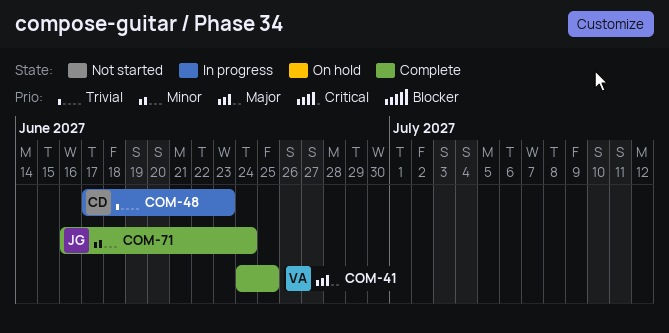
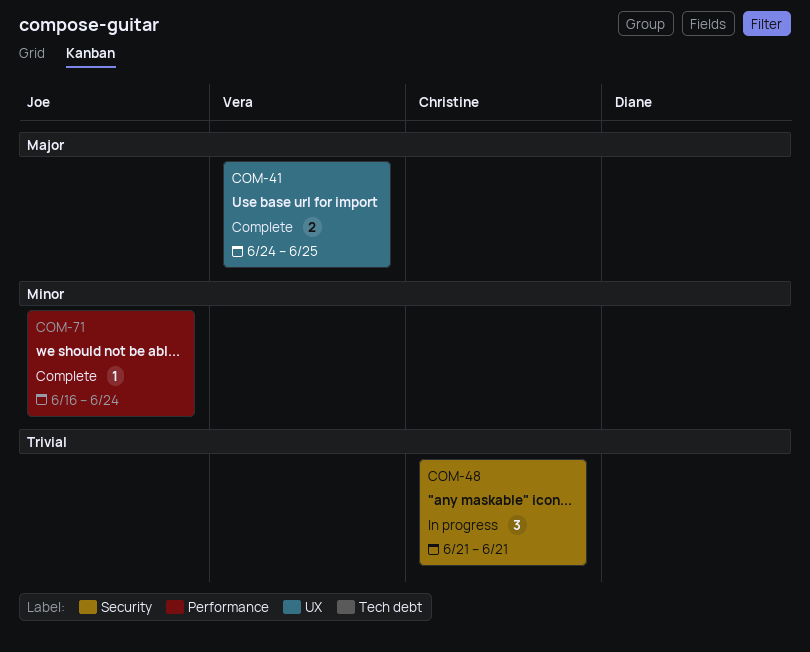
COM-48, start: Jun 17 -> Jun 21
COM-48, due: Jun 23 -> Jun 21

